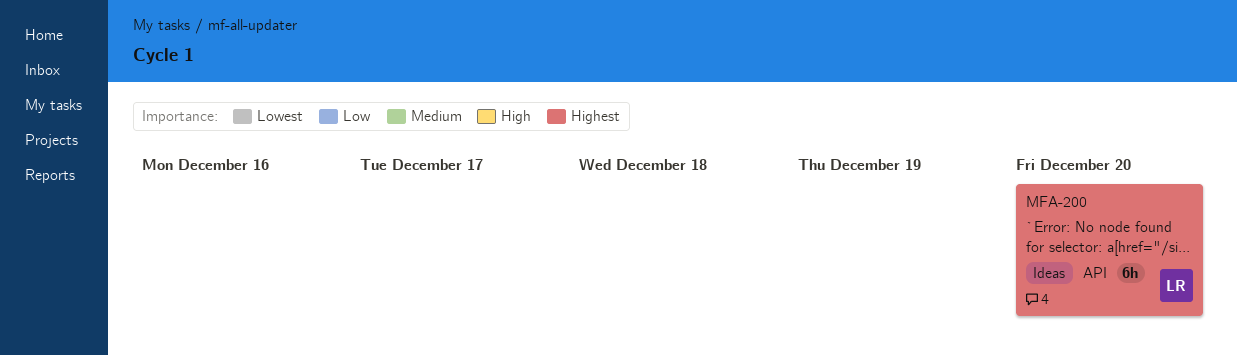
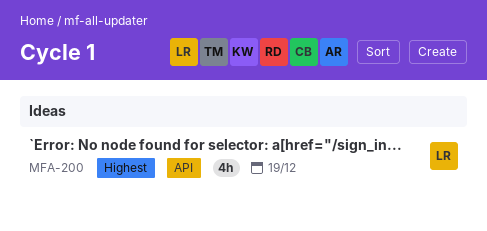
MFA-200, estimate: 6h -> 4h
MFA-200, due: Dec 20 -> Dec 19

